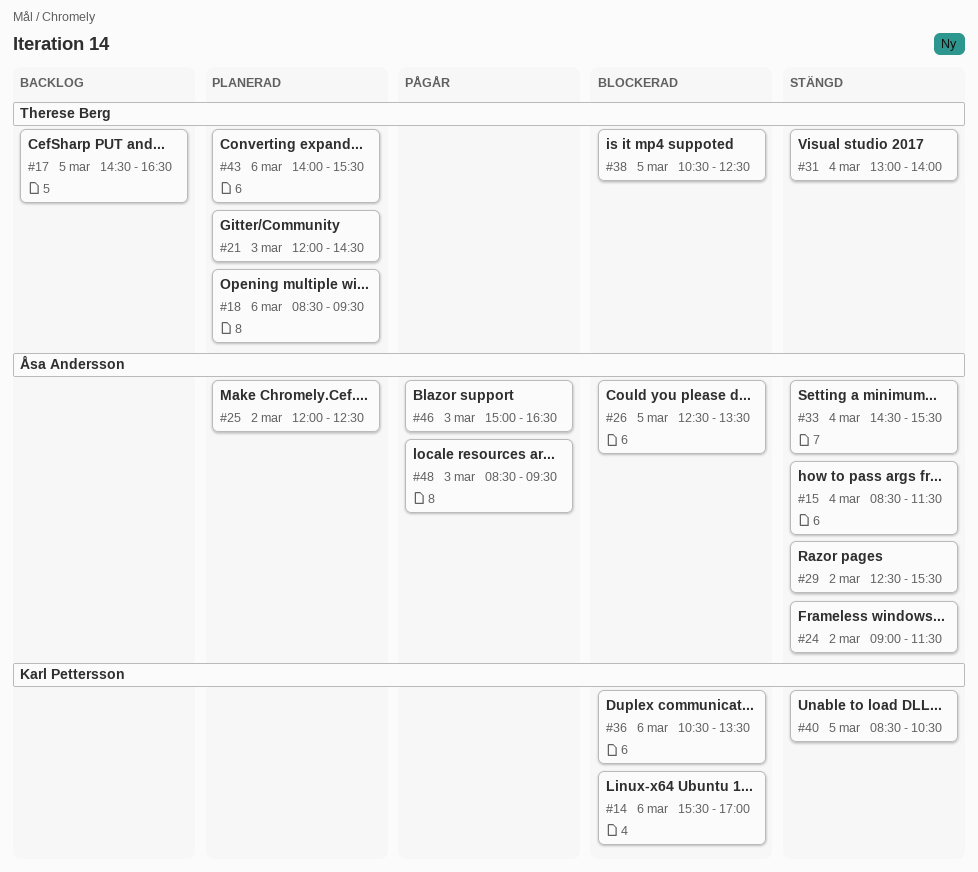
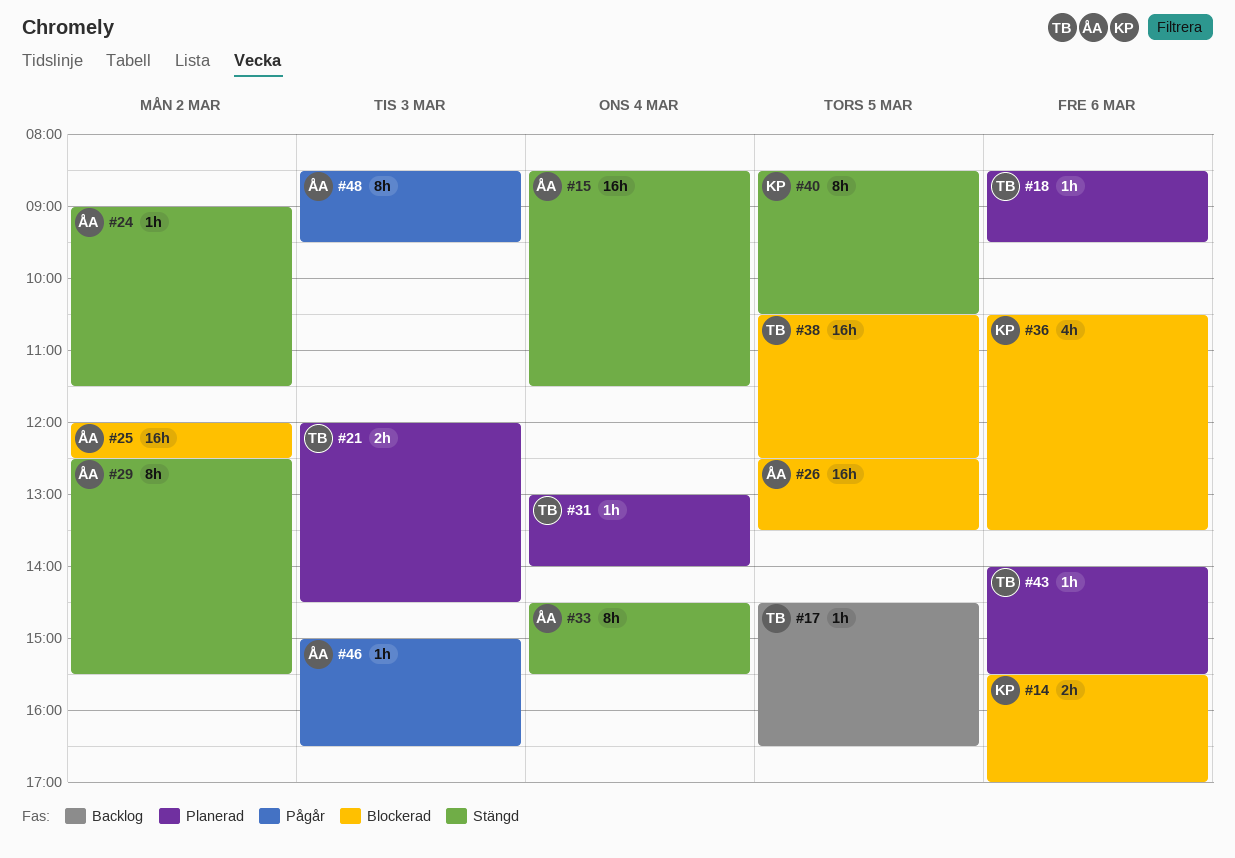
#25, status: Planerad -> Blockerad
#31, status: Stängd -> Planerad

